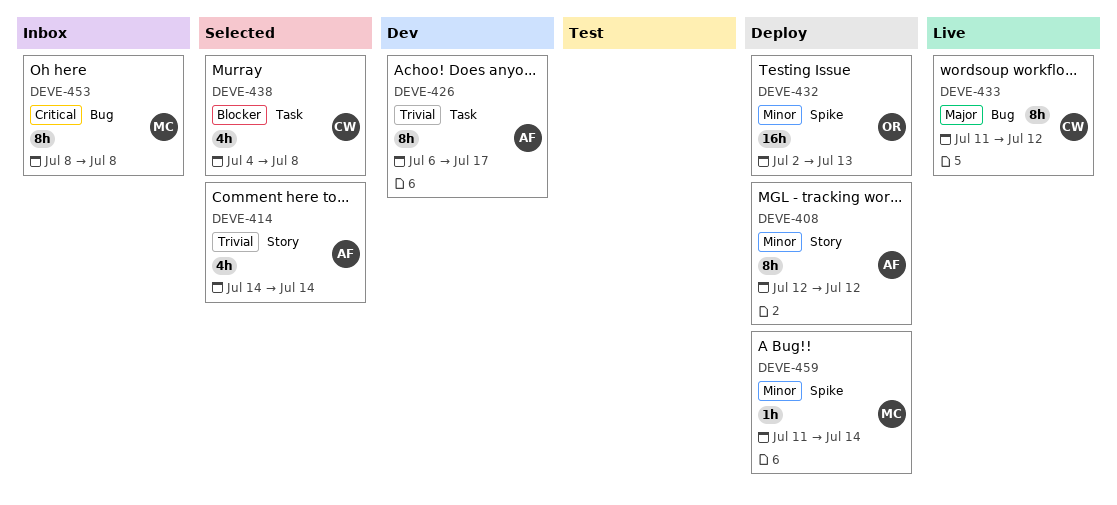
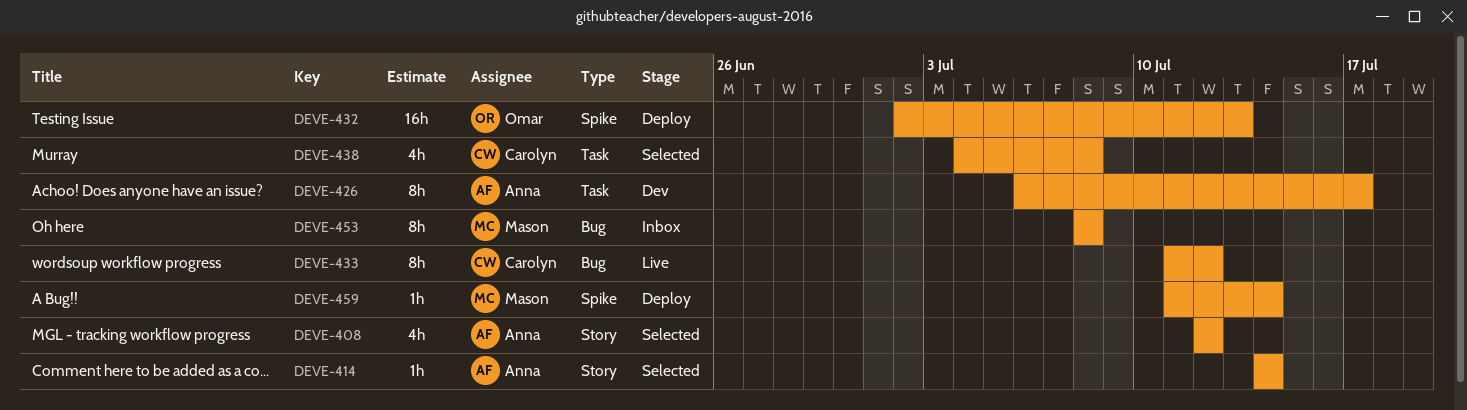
DEVE-408, status: Deploy -> Selected
DEVE-408, estimate: 8h -> 4h
DEVE-414, estimate: 4h -> 1h

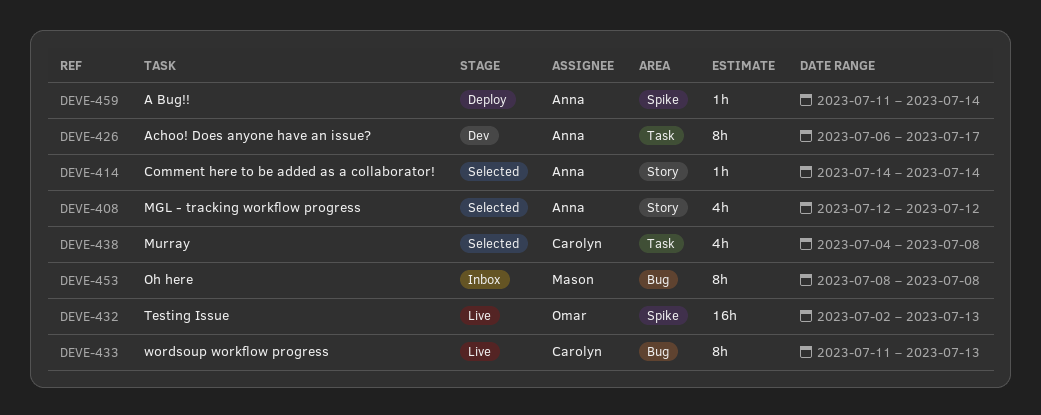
DEVE-432, status: Deploy -> Live
DEVE-433, due: Jul 12 -> Jul 13
DEVE-459, owner: Mason -> Anna

